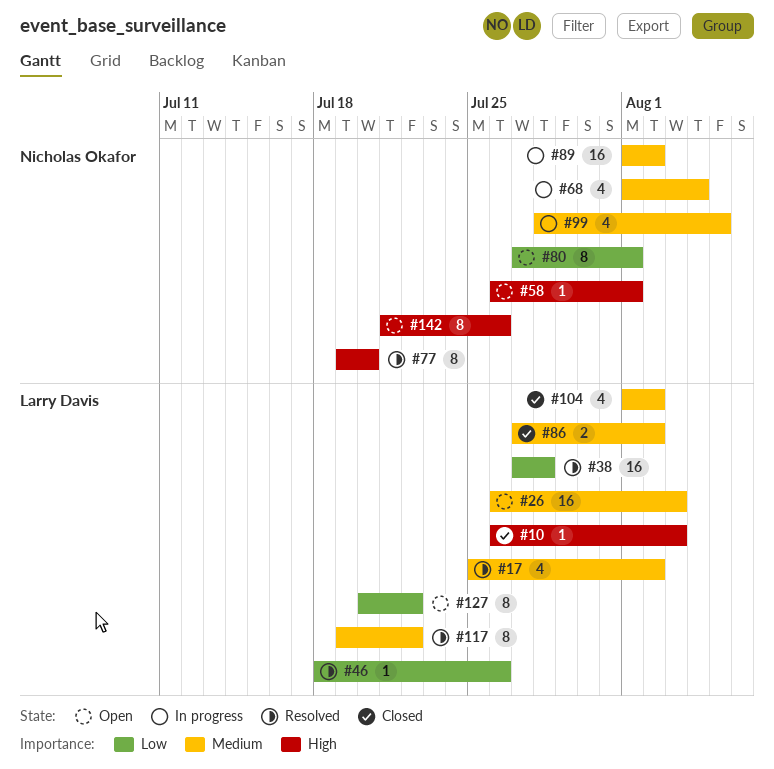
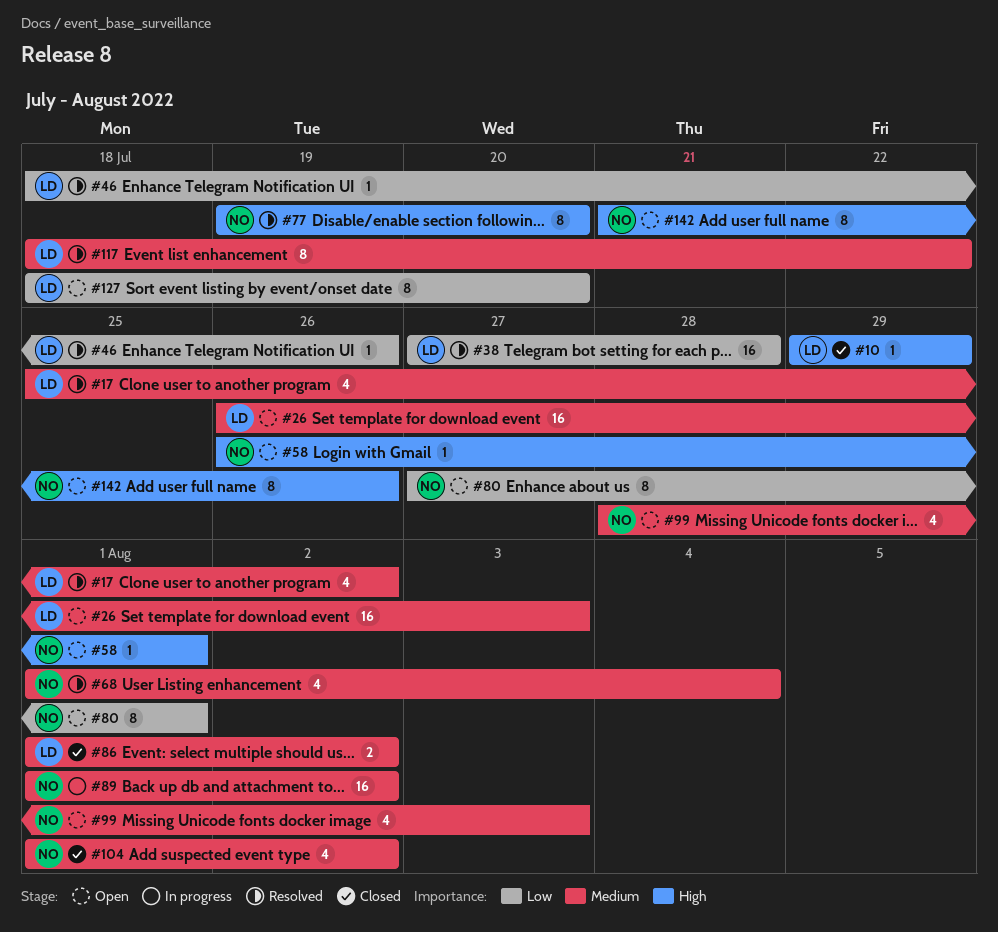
#10, start: Jul 26 -> Jul 29
#10, due: Aug 3 -> Jul 29
#68, status: In progress -> Resolved
#86, start: Jul 27 -> Aug 1
#99, status: In progress -> Open
#99, due: Aug 5 -> Aug 3
#104, owner: Larry Davis -> Nicholas Okafor
#117, start: Jul 19 -> Jul 18
#127, start: Jul 20 -> Jul 18
#127, due: Jul 22 -> Jul 20

